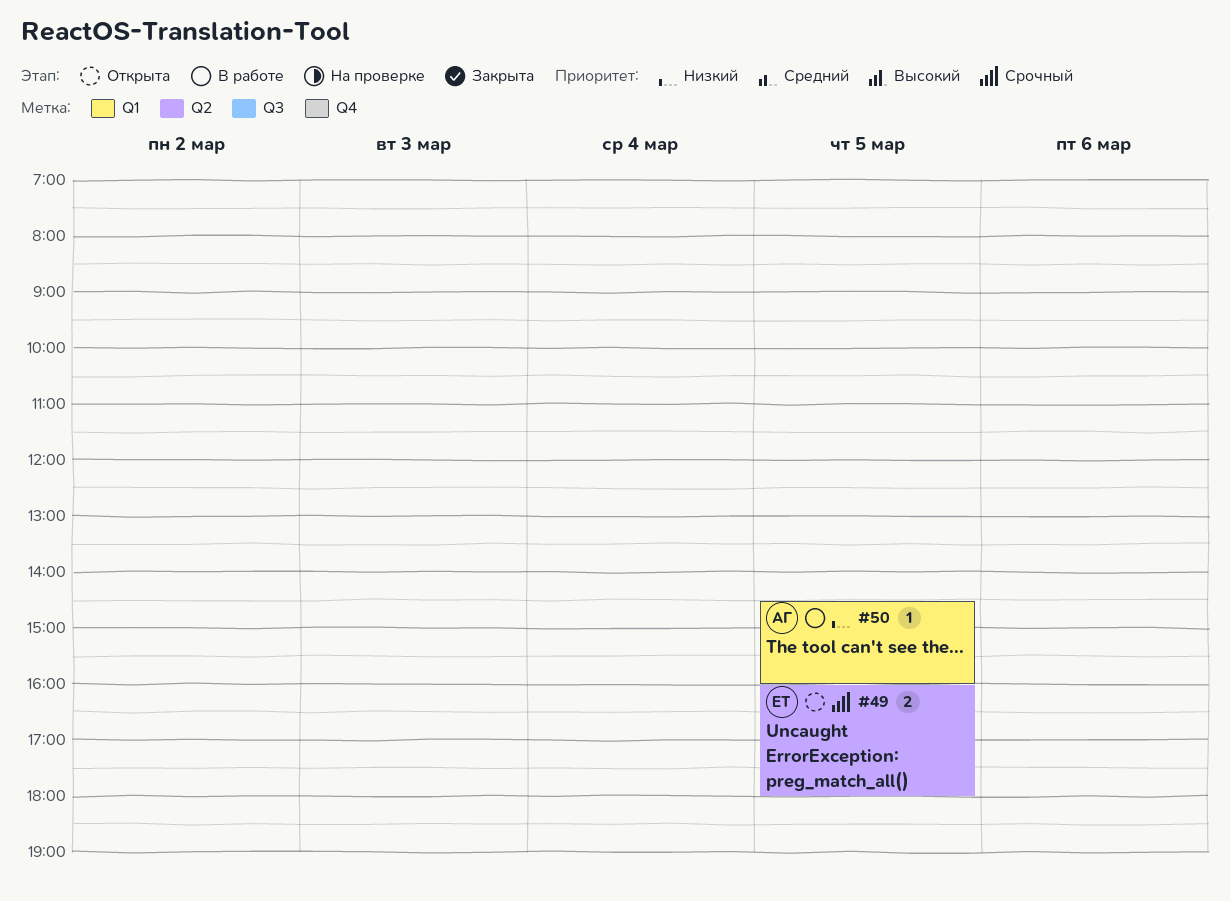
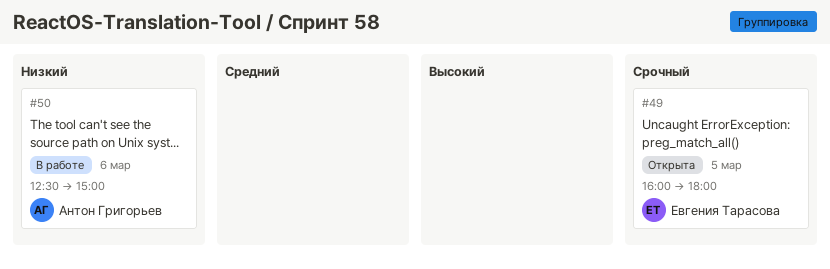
#50, day: Mar 5 -> Mar 6
#50, begins: 14:30 -> 12:30
#50, ends: 16:00 -> 15:00

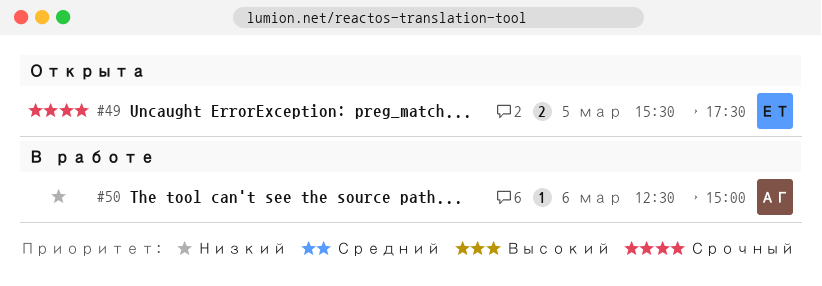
#49, begins: 16:00 -> 15:30
#49, ends: 18:00 -> 17:30

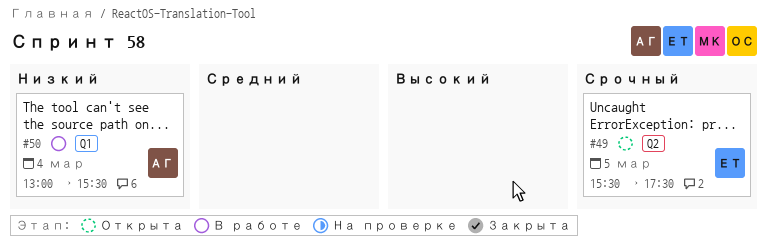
#50, day: Mar 6 -> Mar 4
#50, begins: 12:30 -> 13:00
#50, ends: 15:00 -> 15:30

